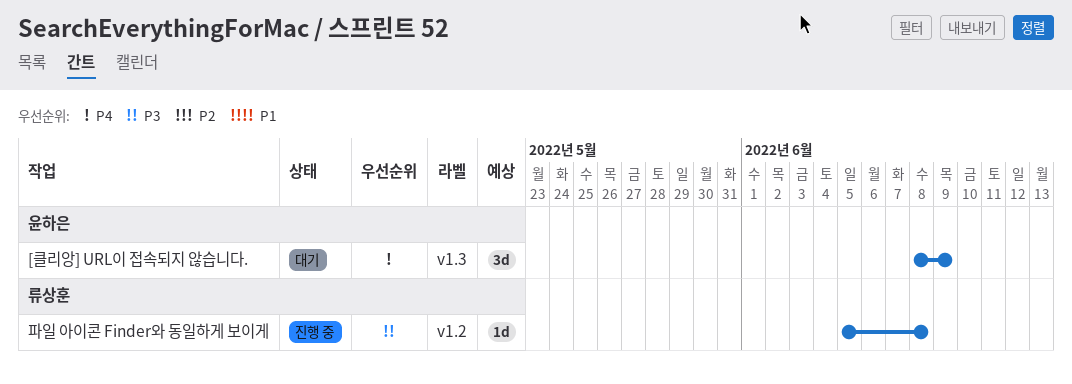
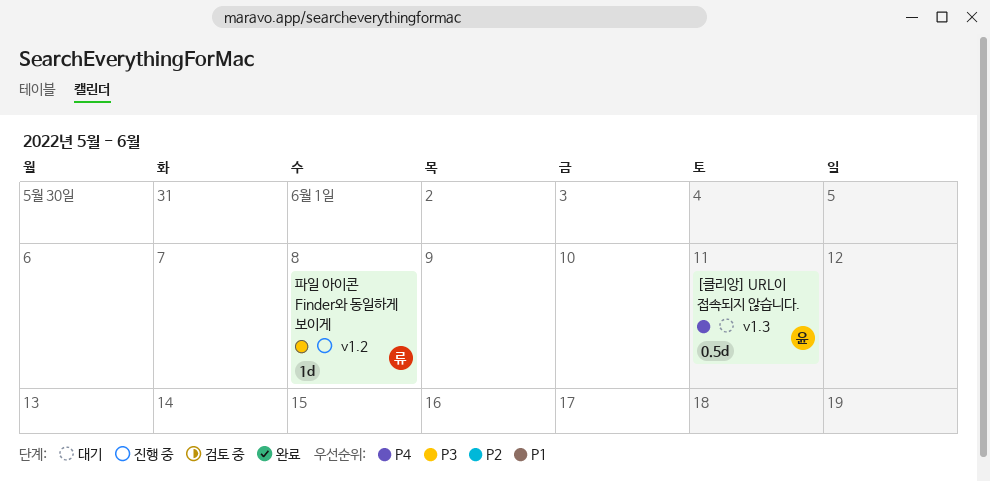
[클리앙] URL이 접속되지 않습니다., estimate: 3d -> 0.5d
[클리앙] URL이 접속되지 않습니다., due: Jun 9 -> Jun 11

